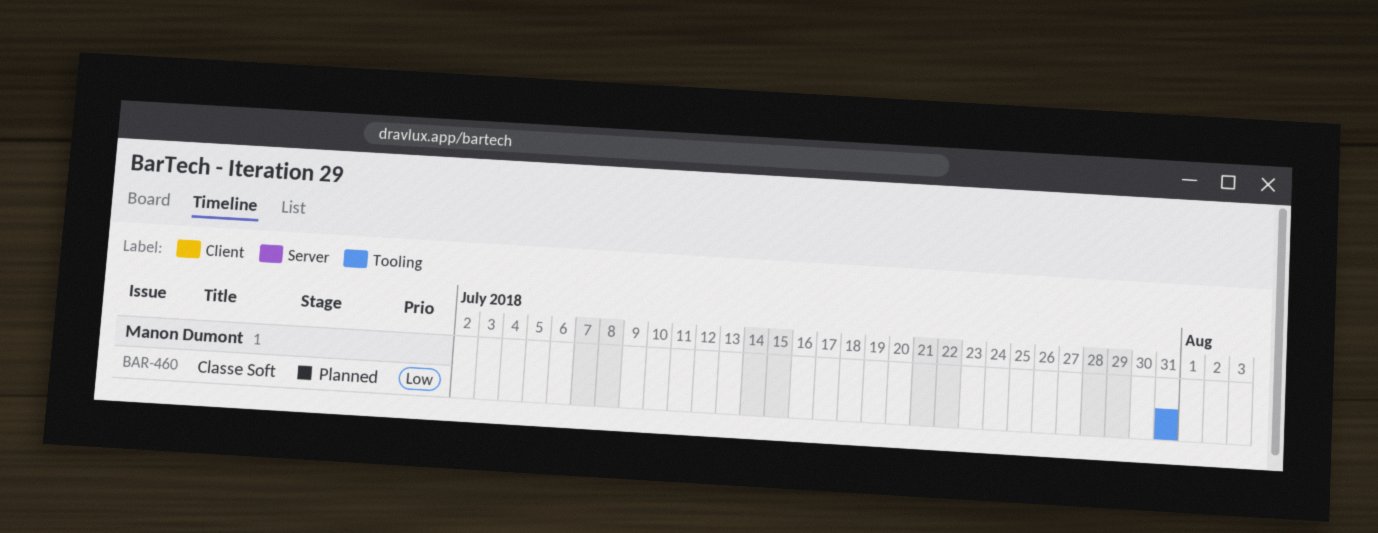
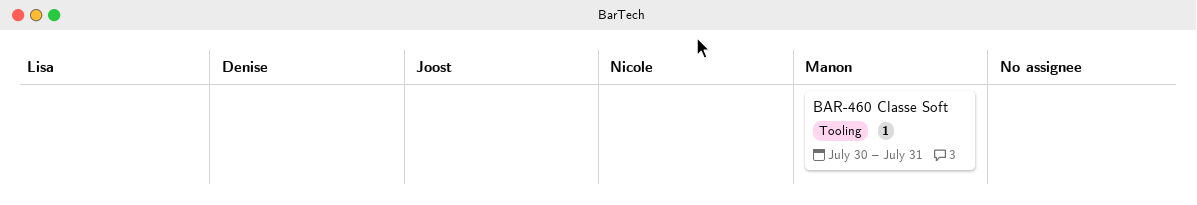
BAR-460, start: Jul 31 -> Jul 30

